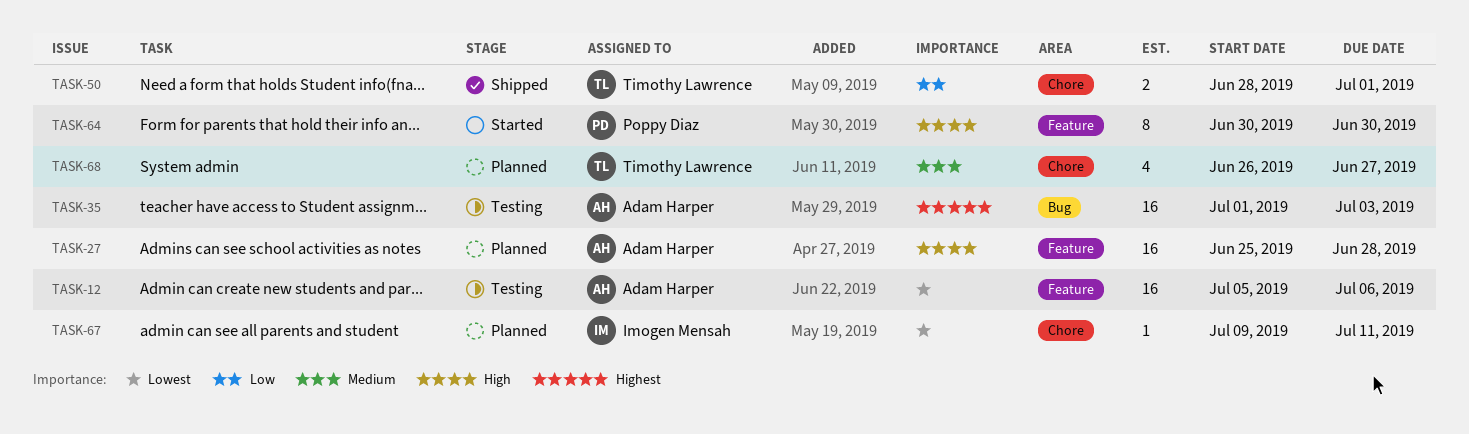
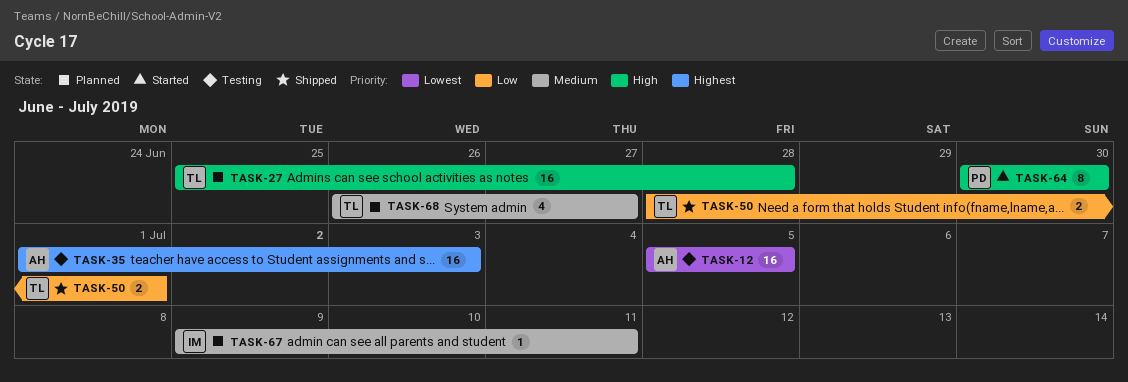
TASK-12, due: Jul 6 -> Jul 5
TASK-27, owner: Adam Harper -> Timothy Lawrence
TASK-67, priority: Lowest -> Medium

